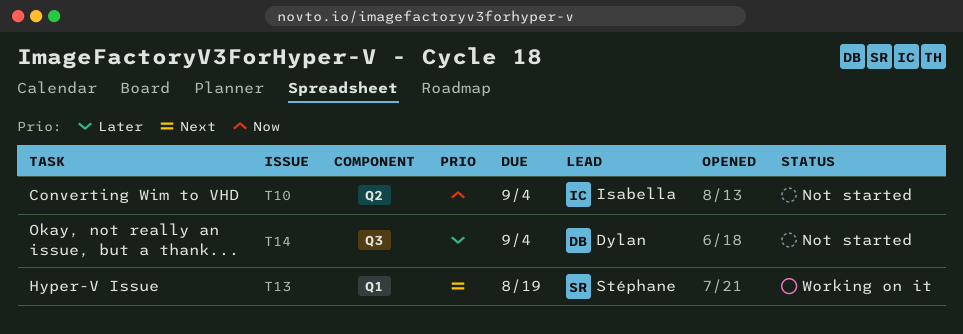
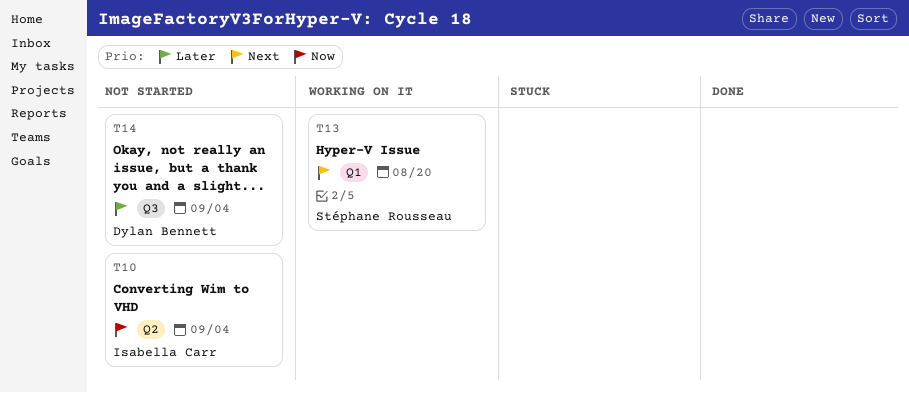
T13, due: Aug 19 -> Aug 20

